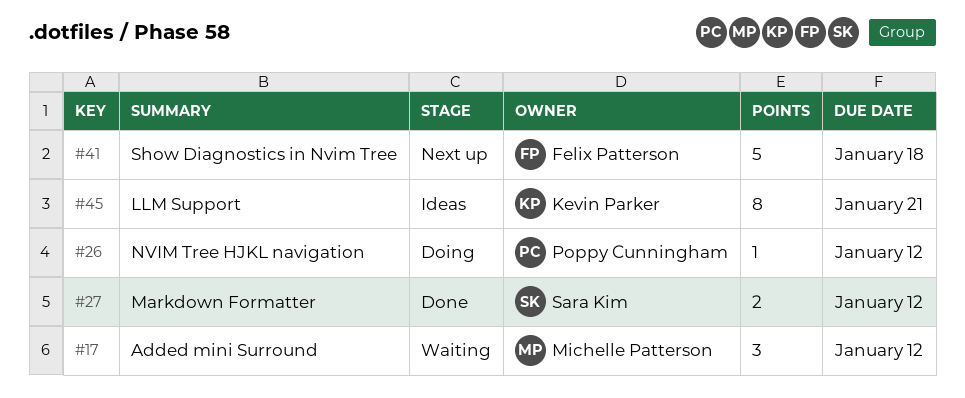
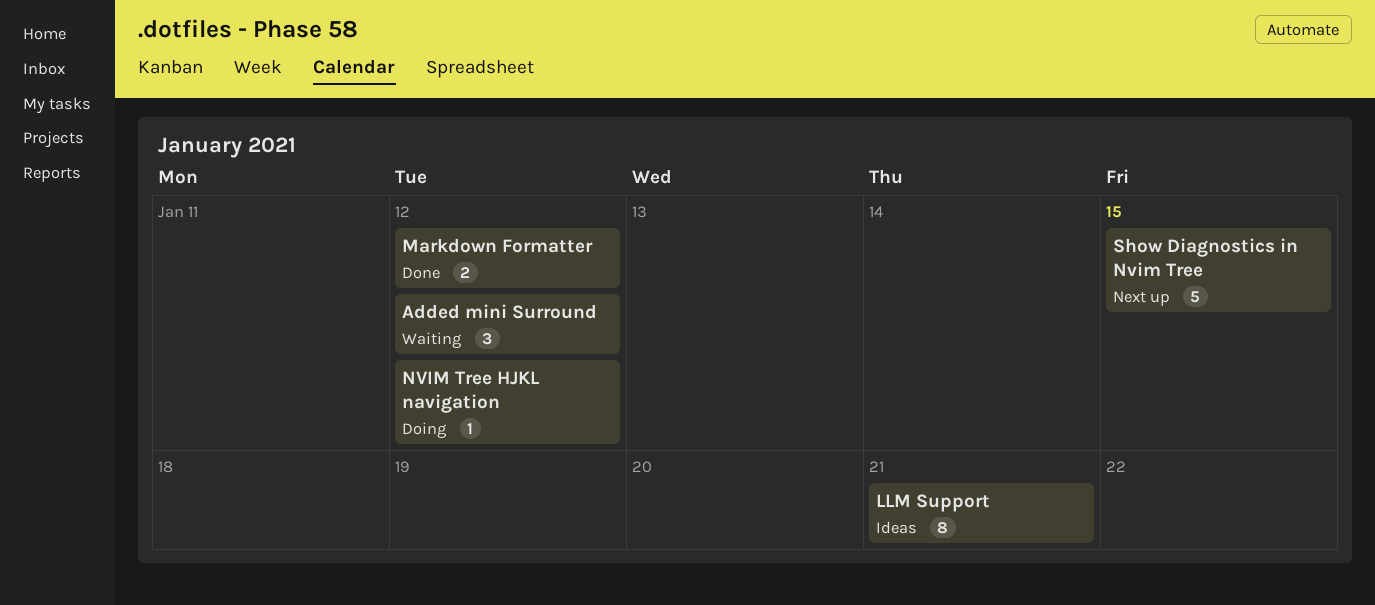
Show Diagnostics in Nvim Tree, due: Jan 18 -> Jan 15

